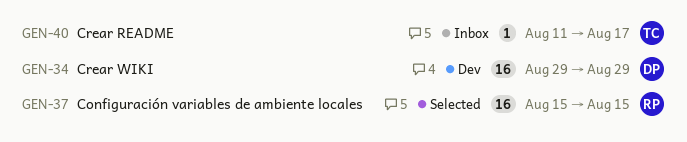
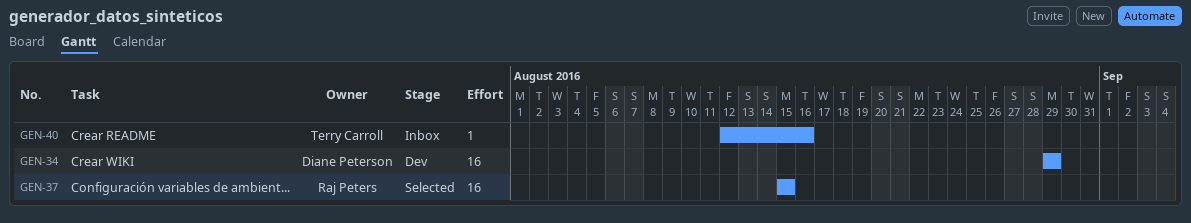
GEN-40, start: Aug 11 -> Aug 12
GEN-40, due: Aug 17 -> Aug 16

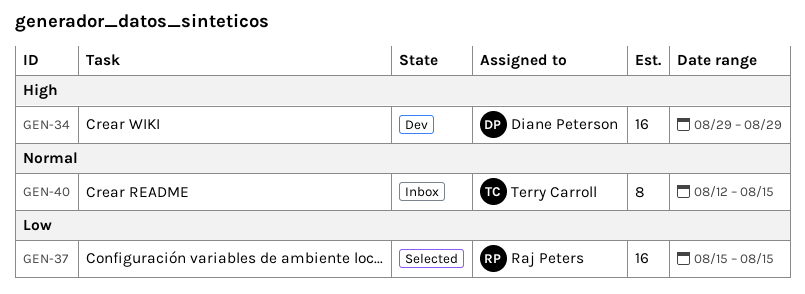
GEN-40, estimate: 1 -> 8
GEN-40, due: Aug 16 -> Aug 15

